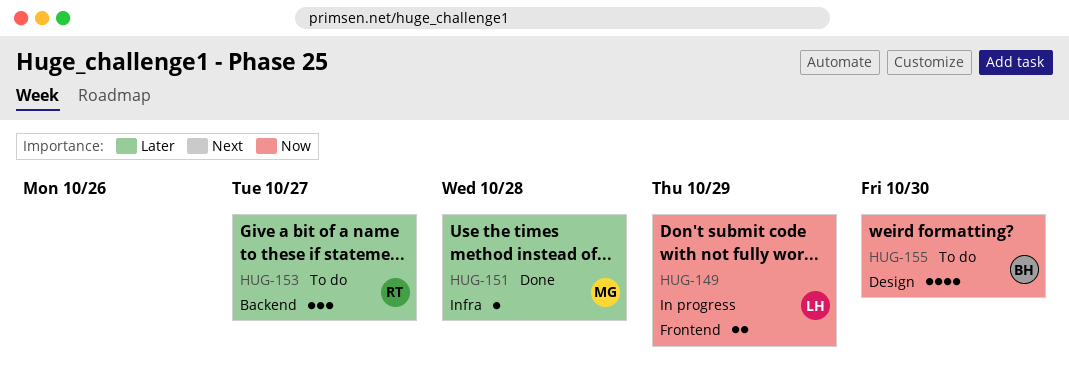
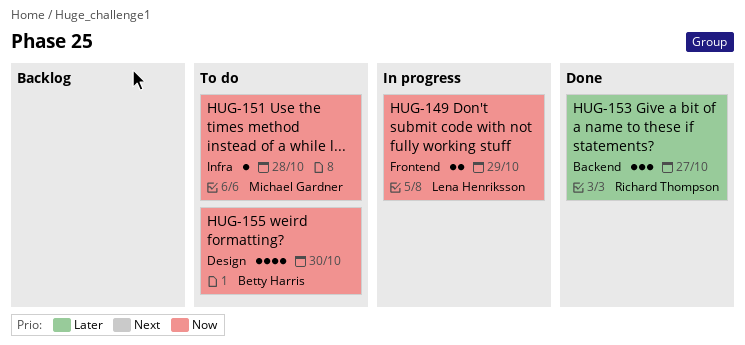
HUG-151, status: Done -> To do
HUG-151, priority: Later -> Now
HUG-153, status: To do -> Done

